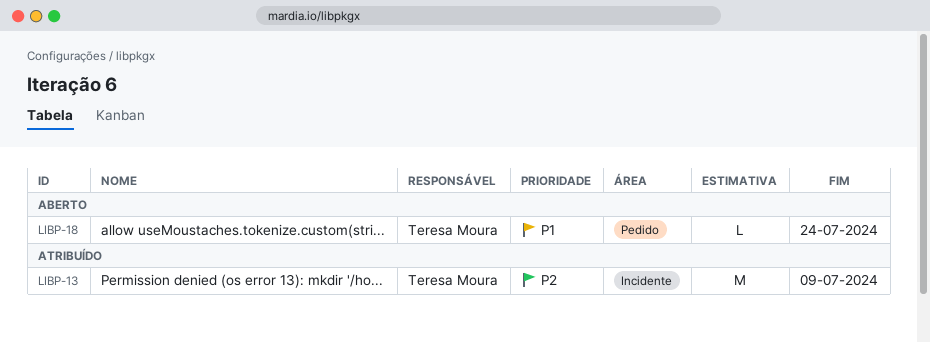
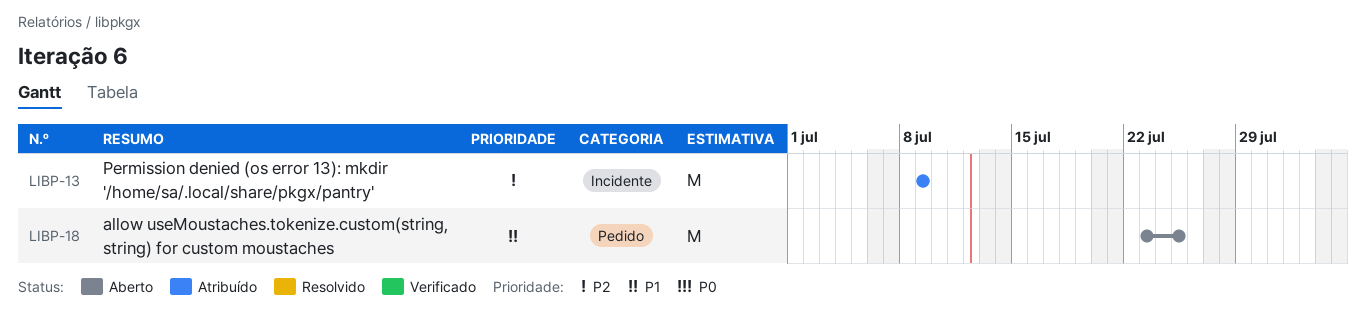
LIBP-18, estimate: L -> M
LIBP-18, due: Jul 24 -> Jul 25

